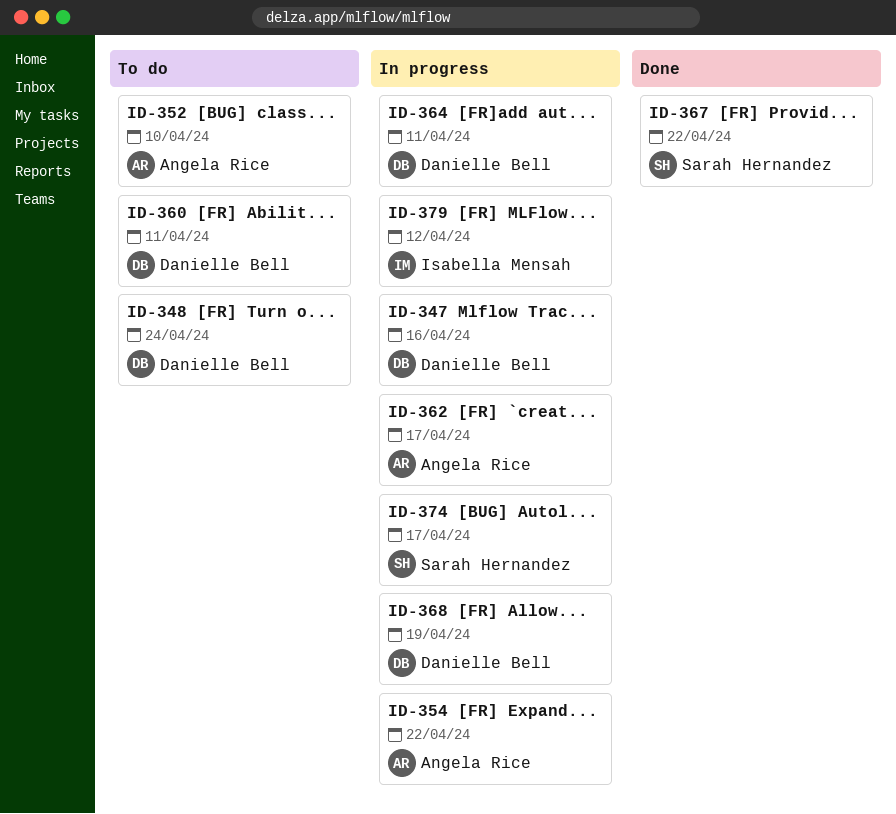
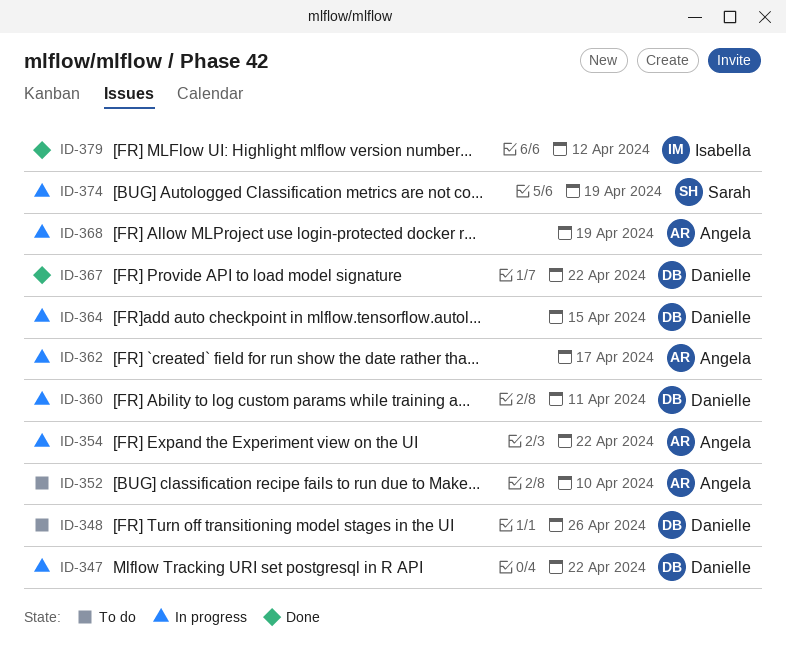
ID-347, due: Apr 16 -> Apr 22
ID-348, due: Apr 24 -> Apr 26
ID-360, status: To do -> In progress
ID-364, due: Apr 11 -> Apr 15
ID-367, owner: Sarah Hernandez -> Danielle Bell
ID-368, owner: Danielle Bell -> Angela Rice
ID-374, due: Apr 17 -> Apr 19
ID-379, status: In progress -> Done

